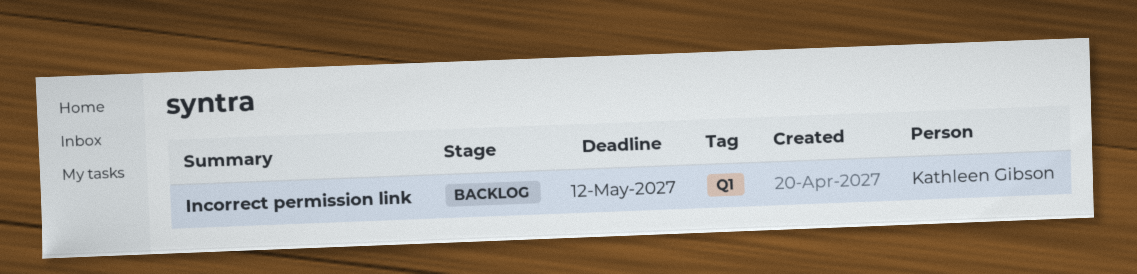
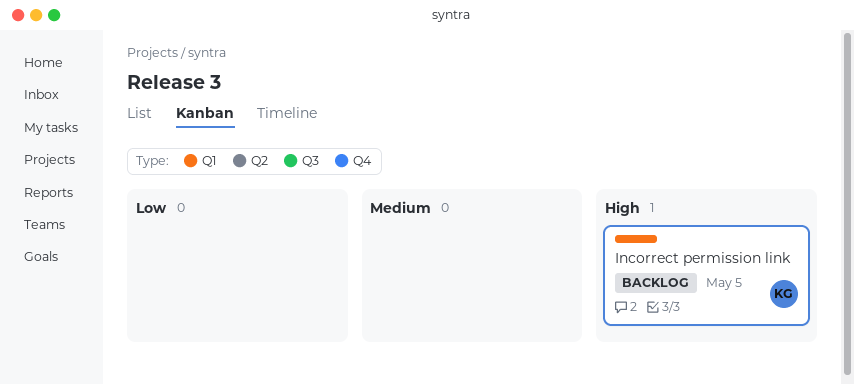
Incorrect permission link, due: May 12 -> May 5

